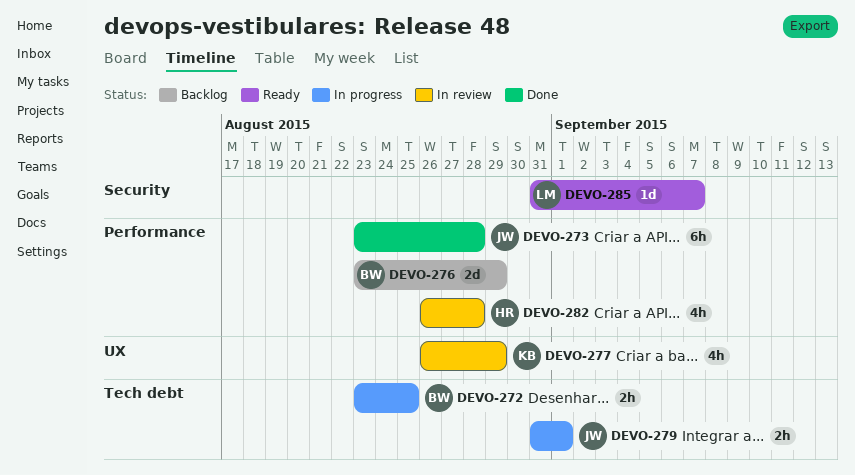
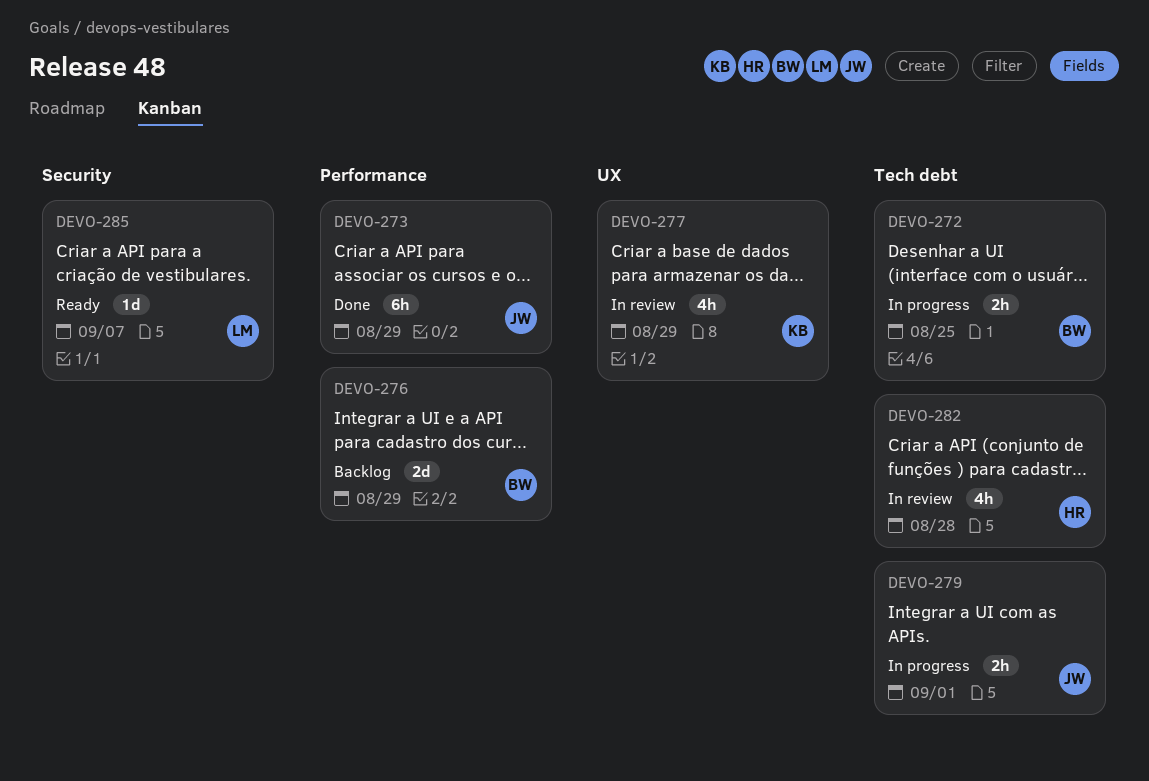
DEVO-273, due: Aug 28 -> Aug 29
DEVO-282, label: Performance -> Tech debt

